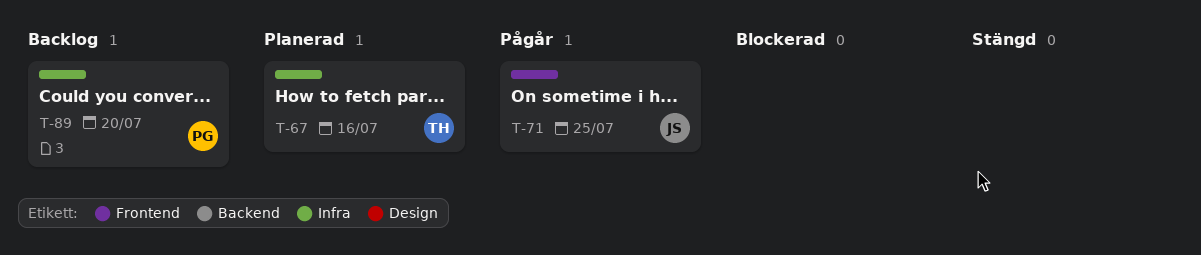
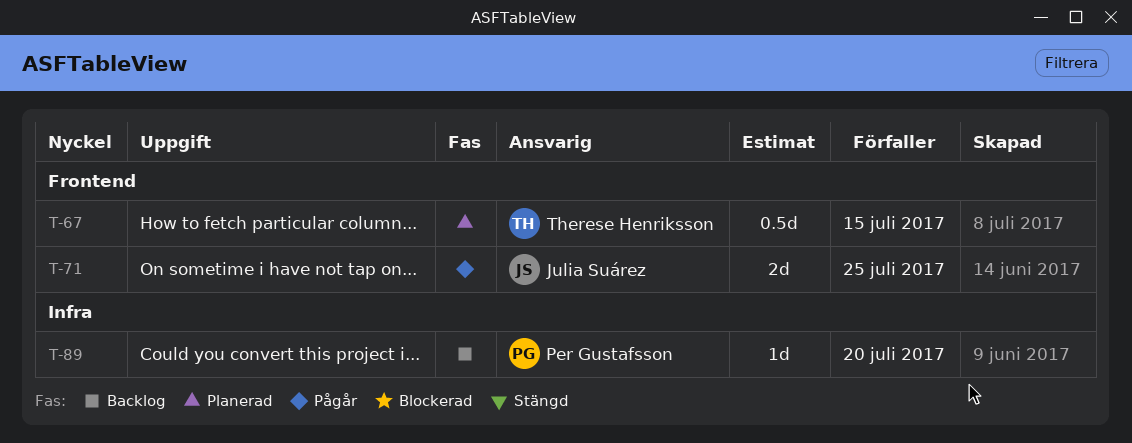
T-67, label: Infra -> Frontend
T-67, due: Jul 16 -> Jul 15

